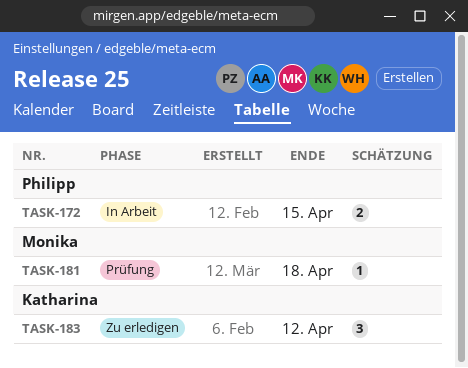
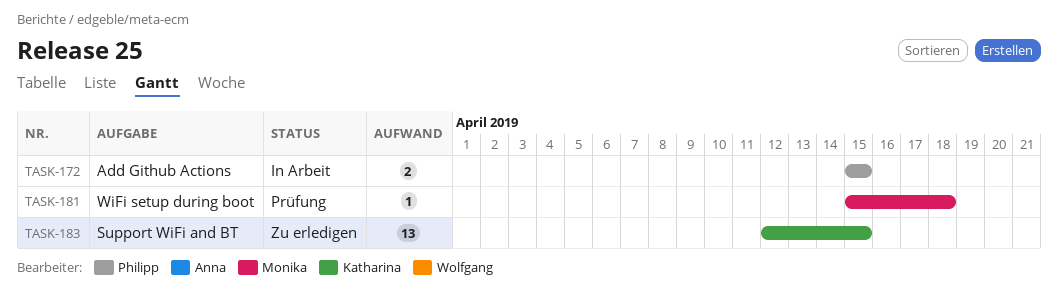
TASK-183, estimate: 3 -> 13
TASK-183, due: Apr 12 -> Apr 15

